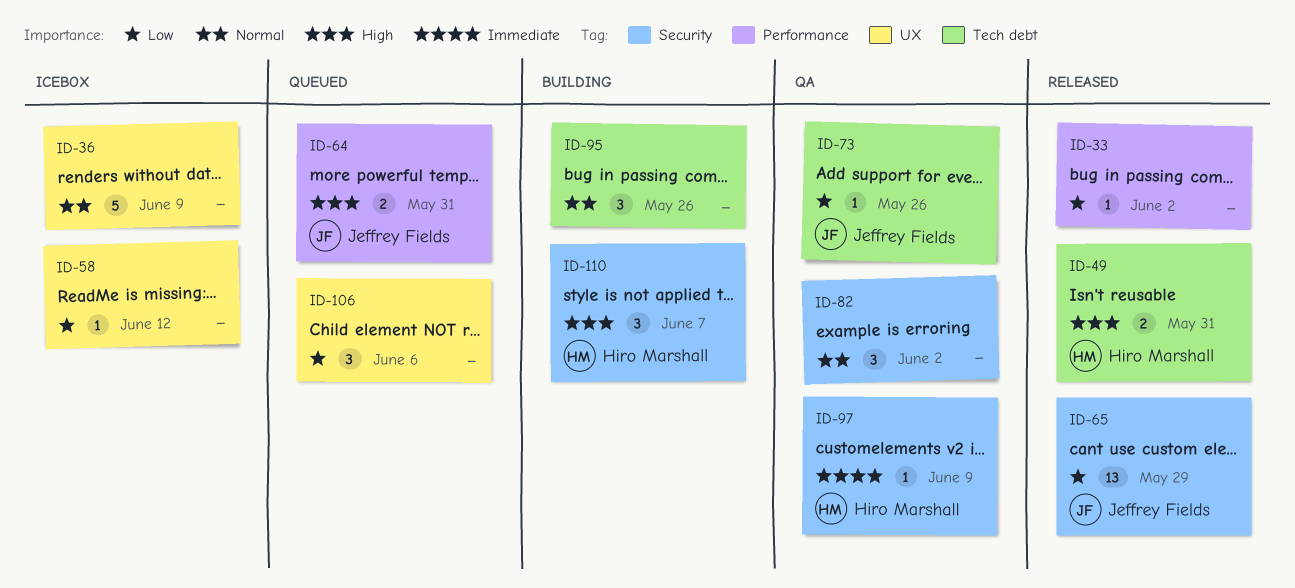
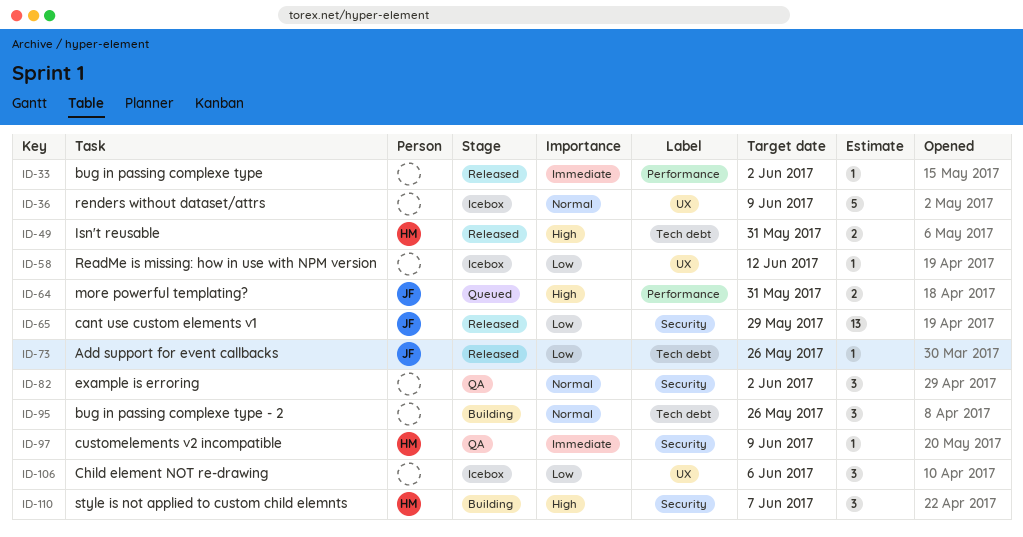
ID-33, priority: Low -> Immediate
ID-73, status: QA -> Released
ID-106, status: Queued -> Icebox

